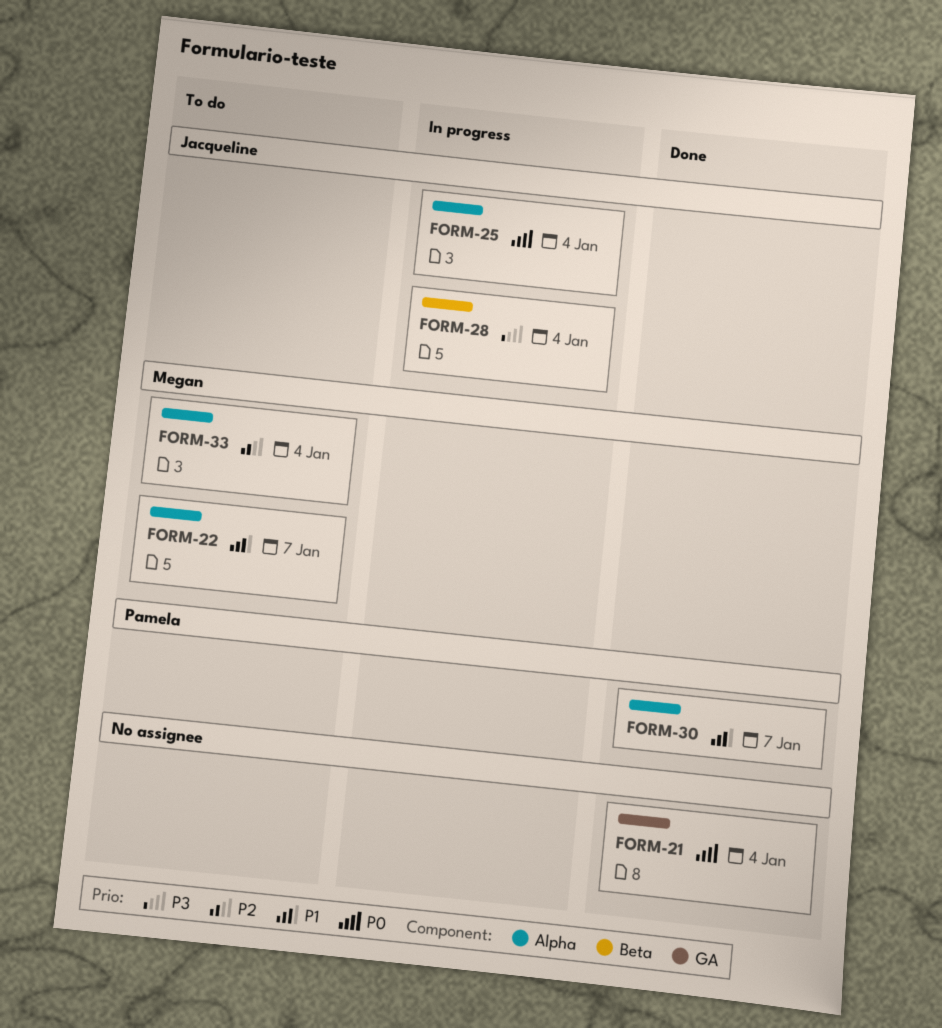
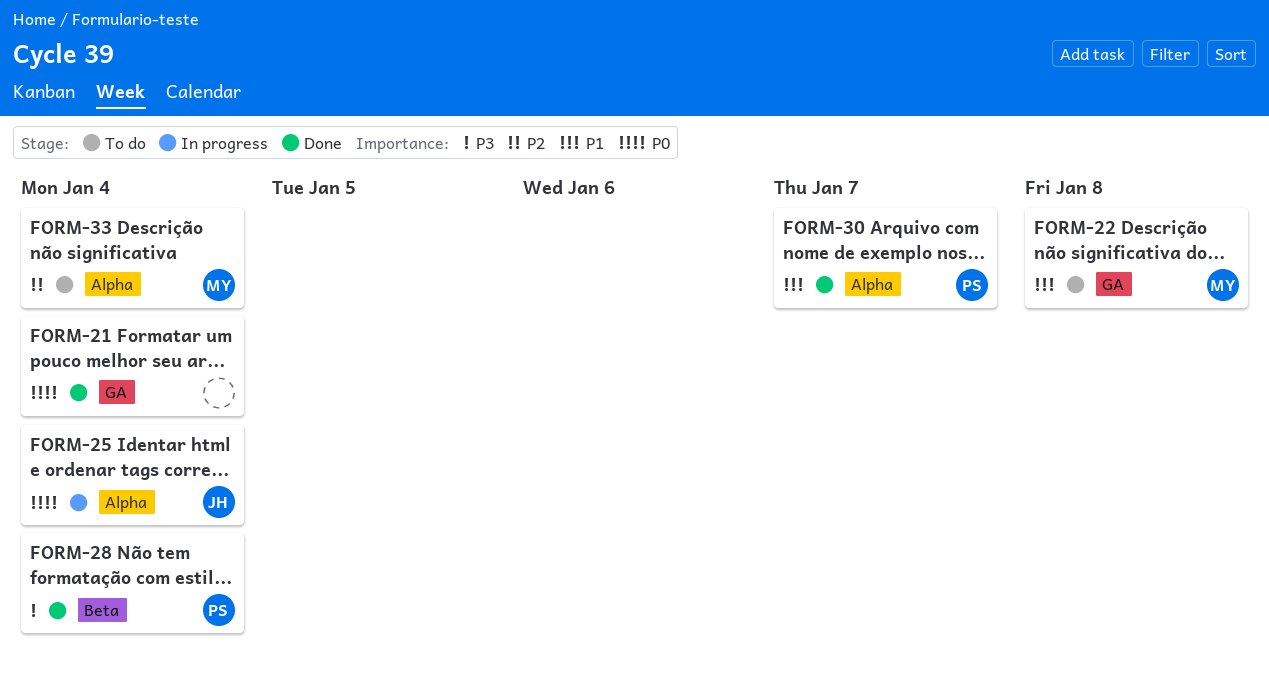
FORM-22, label: Alpha -> GA
FORM-22, due: Jan 7 -> Jan 8
FORM-28, status: In progress -> Done
FORM-28, owner: Jacqueline -> Pamela

